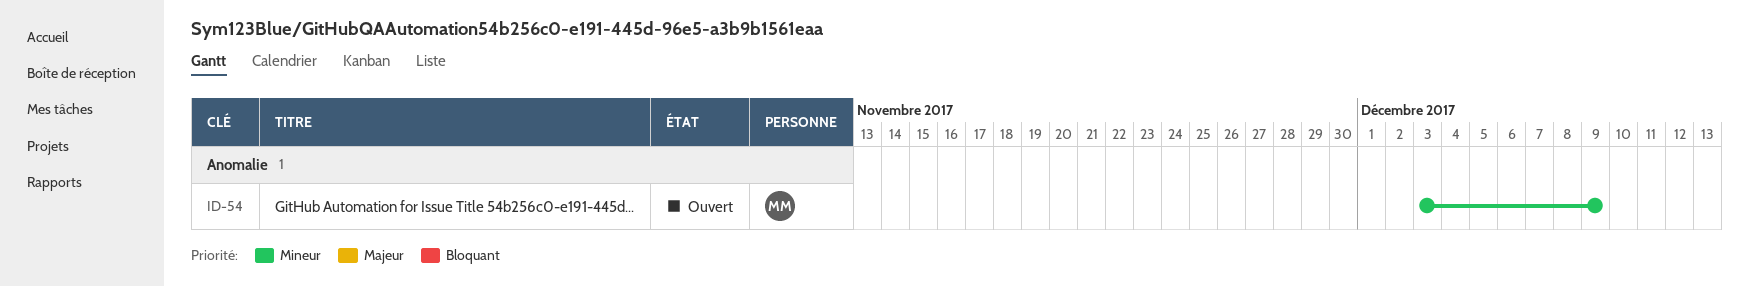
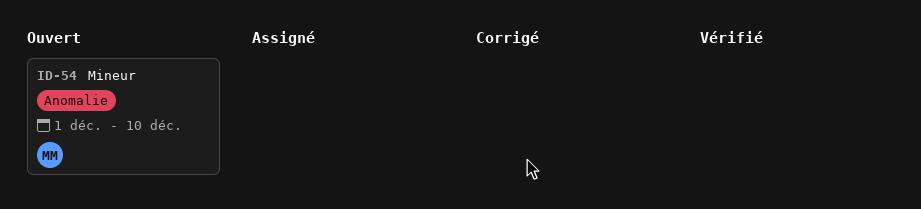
ID-54, start: Dec 3 -> Dec 1
ID-54, due: Dec 9 -> Dec 10

